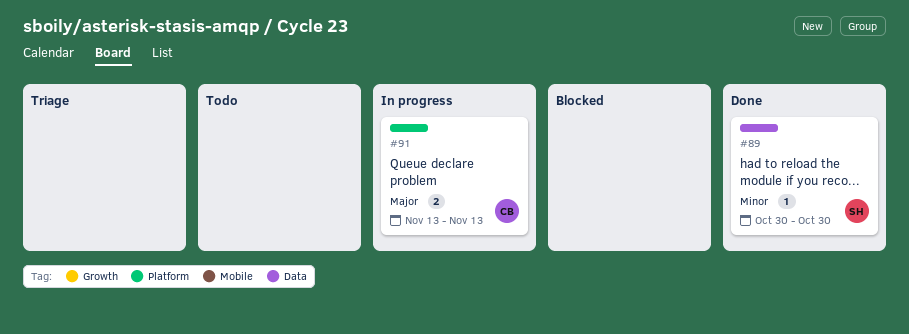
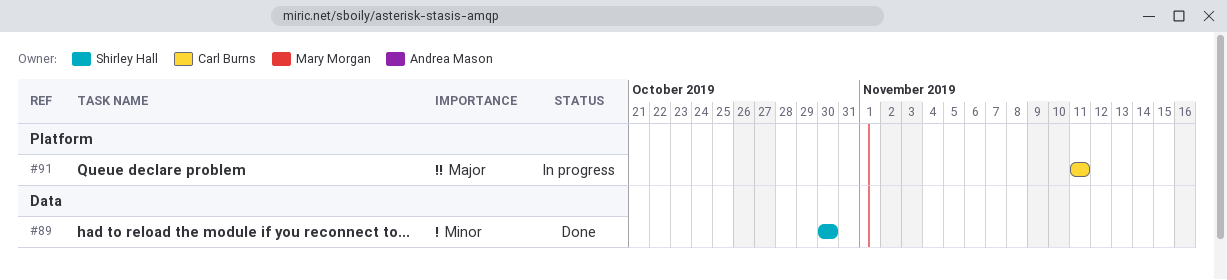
#91, start: Nov 13 -> Nov 11
#91, due: Nov 13 -> Nov 11

